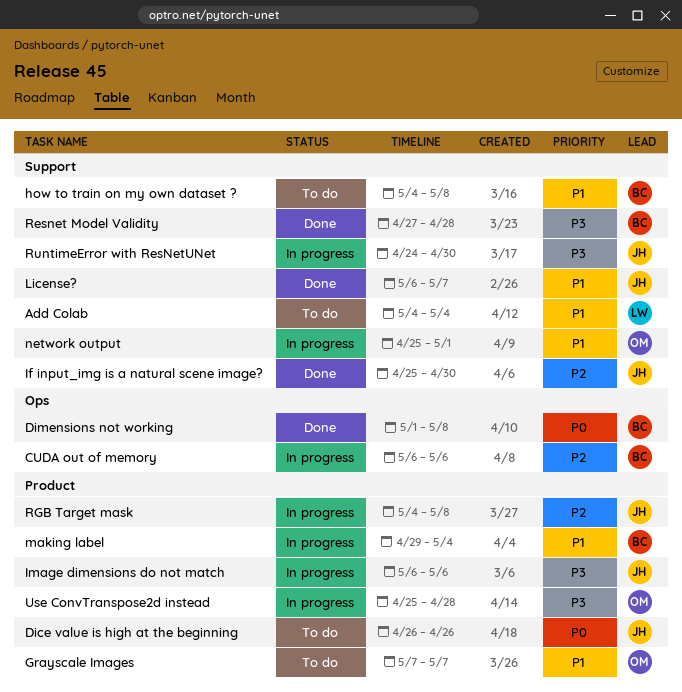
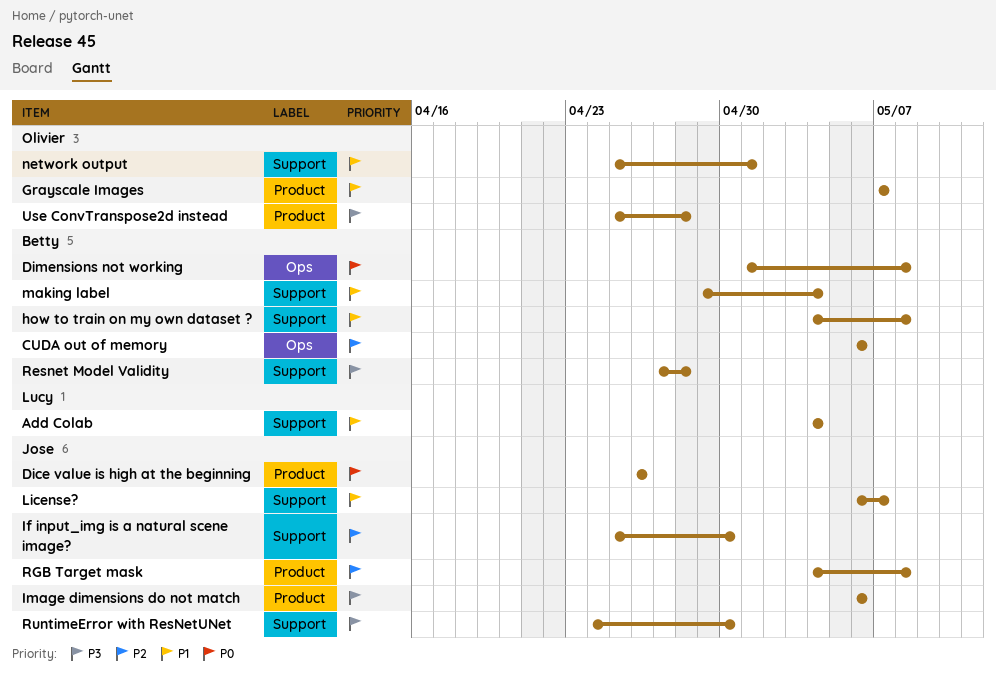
making label, label: Product -> Support

